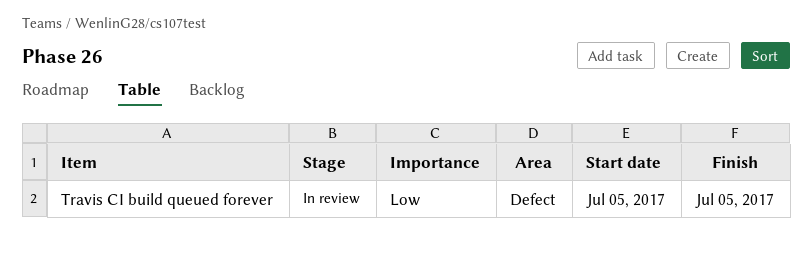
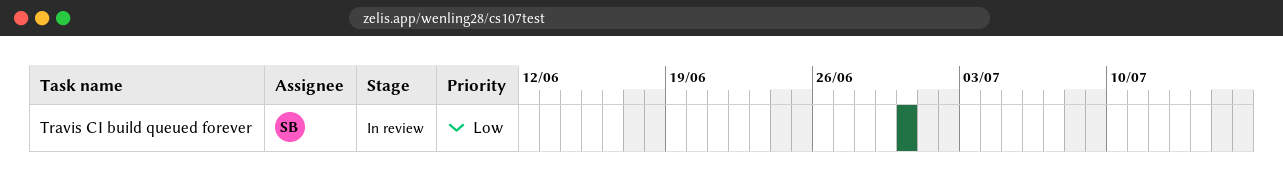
Travis CI build queued forever, start: Jul 5 -> Jun 30
Travis CI build queued forever, due: Jul 5 -> Jun 30

